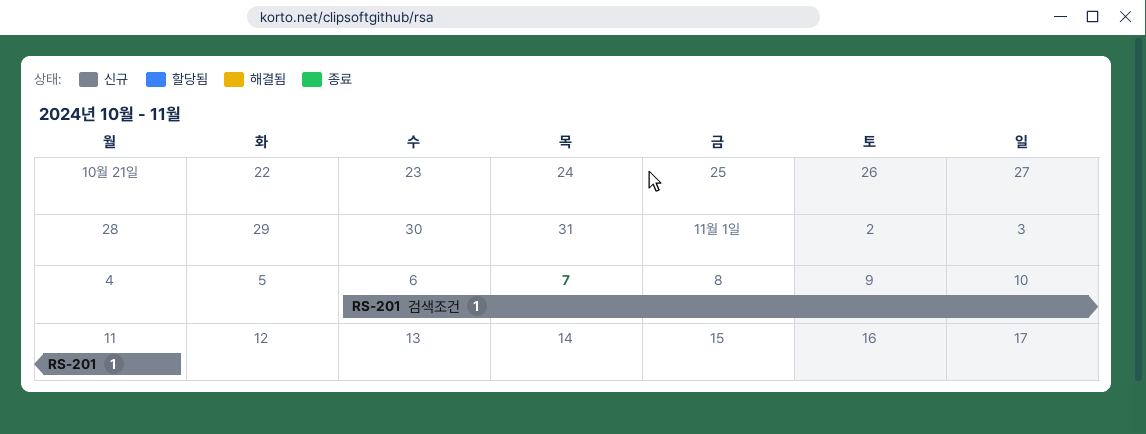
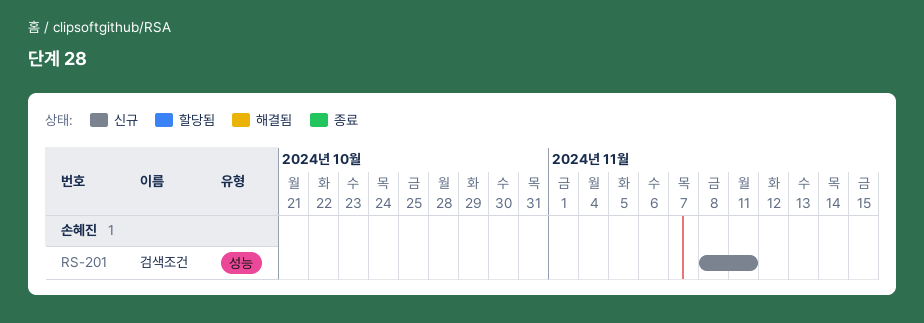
RS-201, start: Nov 6 -> Nov 8

